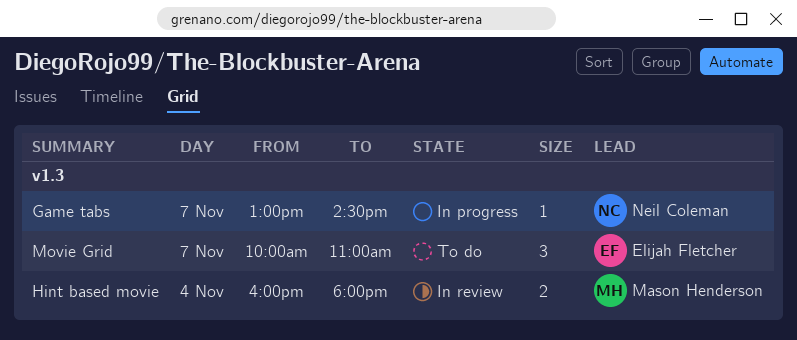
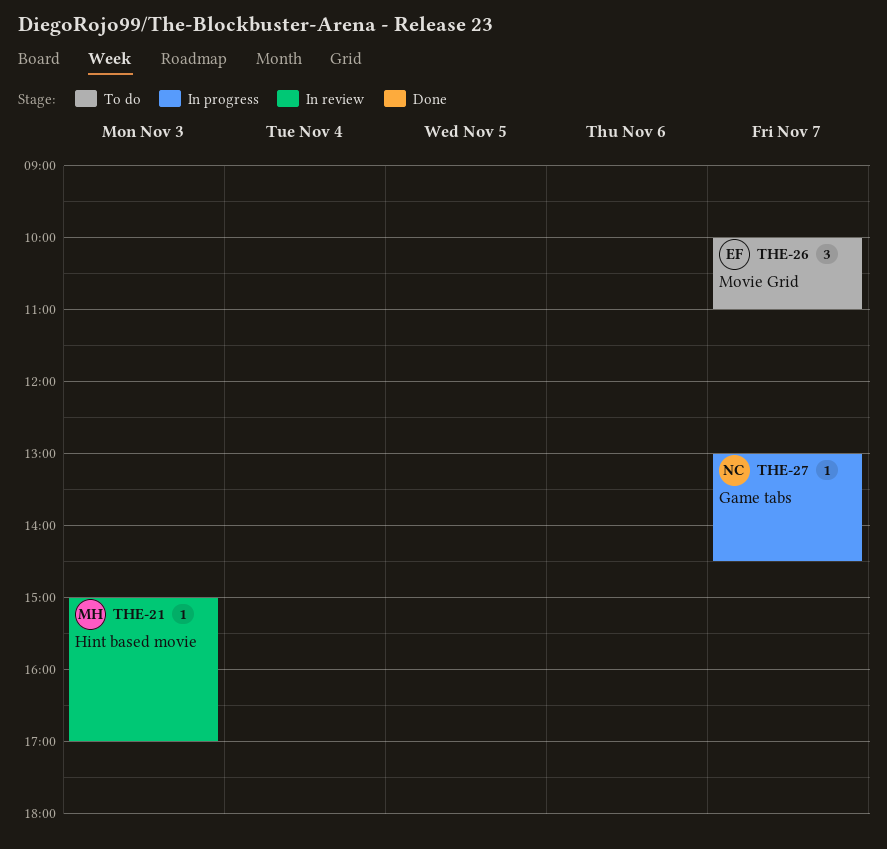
Hint based movie, estimate: 2 -> 1
Hint based movie, day: Nov 4 -> Nov 3
Hint based movie, begins: 16:00 -> 15:00
Hint based movie, ends: 18:00 -> 17:00

